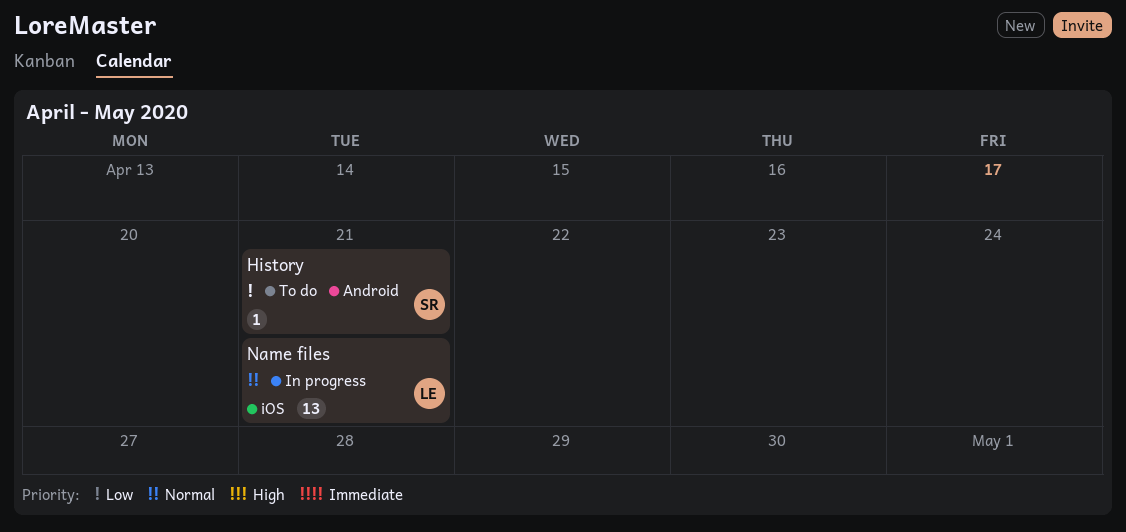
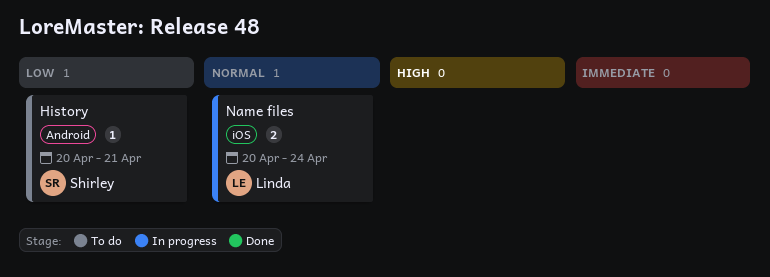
Name files, estimate: 13 -> 2
Name files, due: Apr 21 -> Apr 24

